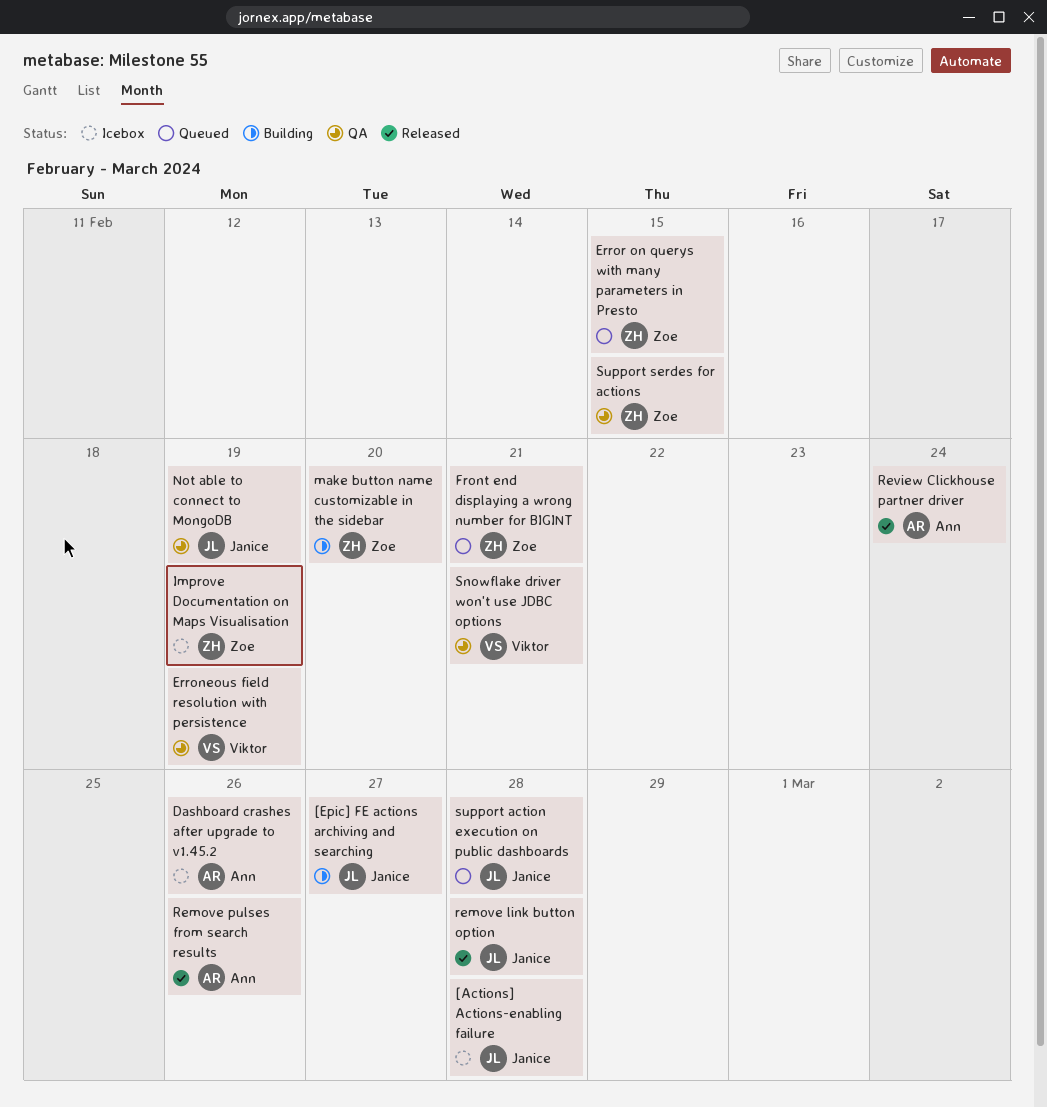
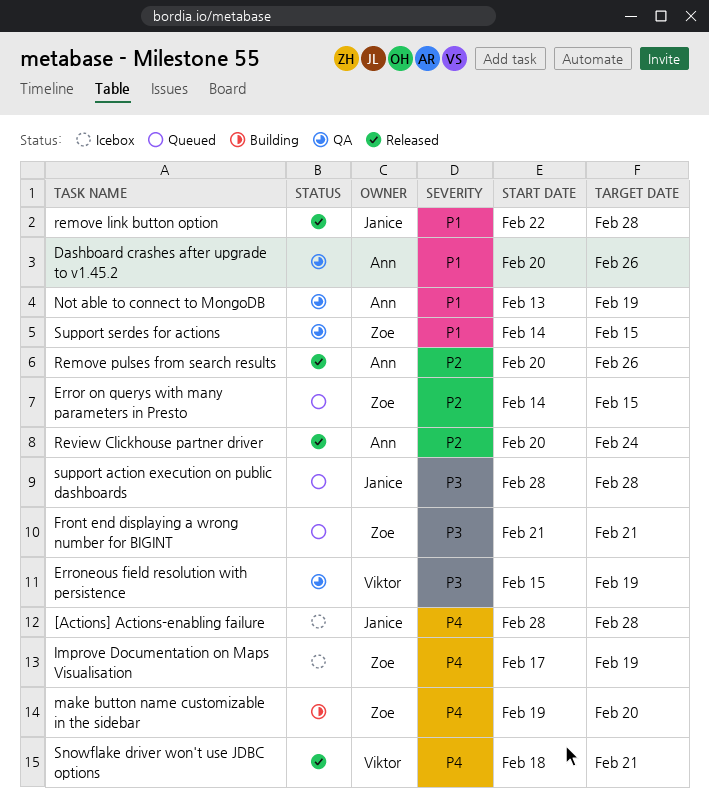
[Epic] FE actions archiving and searching: present -> none
Dashboard crashes after upgrade to v1.45.2, status: Icebox -> QA
Not able to connect to MongoDB, owner: Janice -> Ann
Snowflake driver won't use JDBC options, status: QA -> Released

